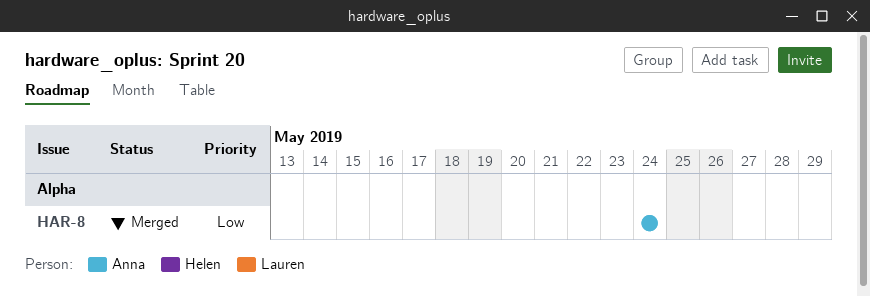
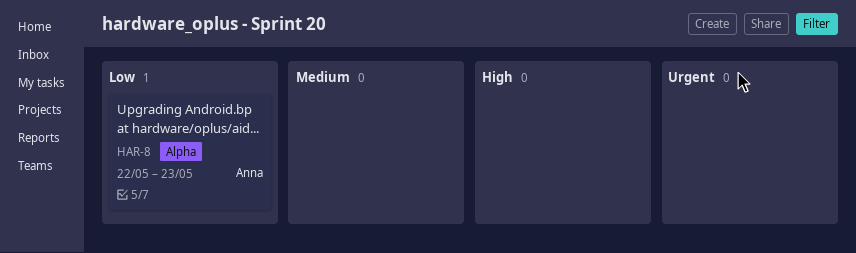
HAR-8, start: May 24 -> May 22
HAR-8, due: May 24 -> May 23

